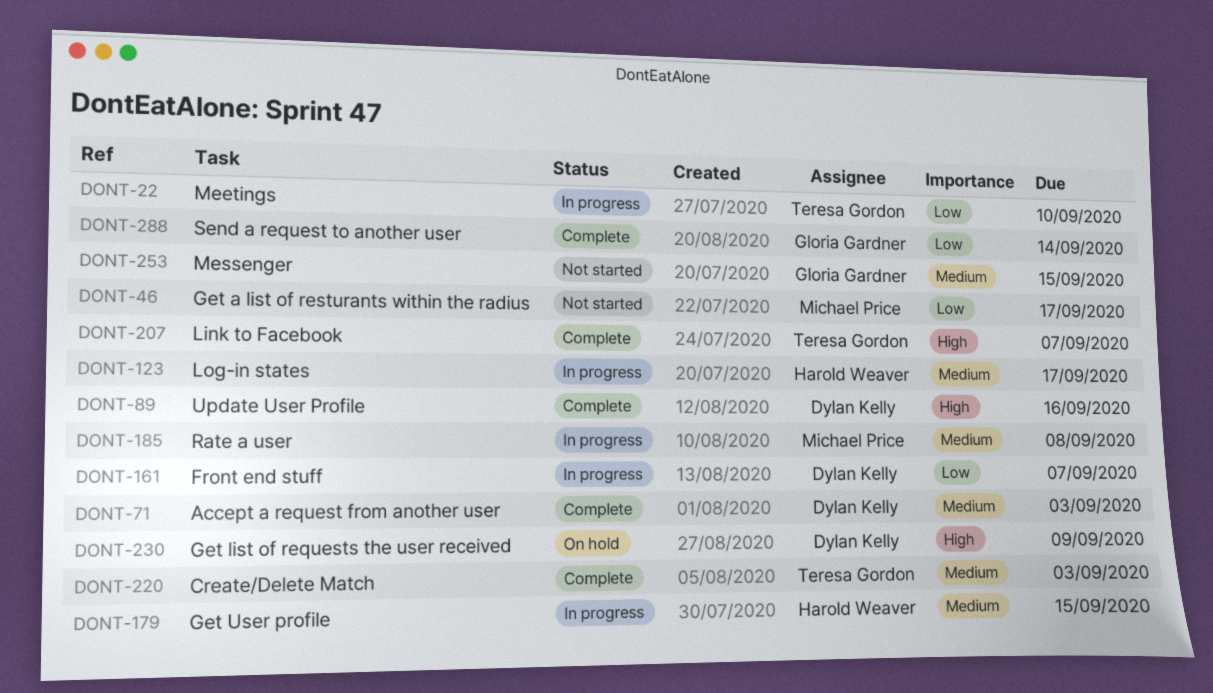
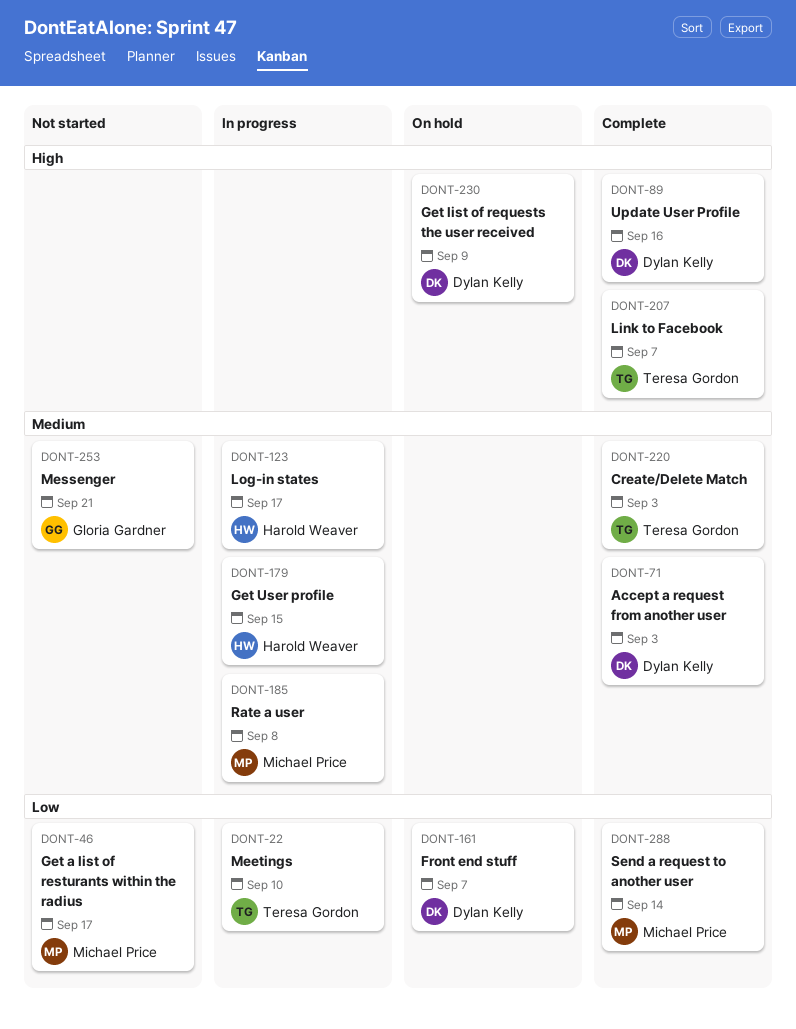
DONT-161, status: In progress -> On hold
DONT-253, due: Sep 15 -> Sep 21
DONT-288, owner: Gloria Gardner -> Michael Price

